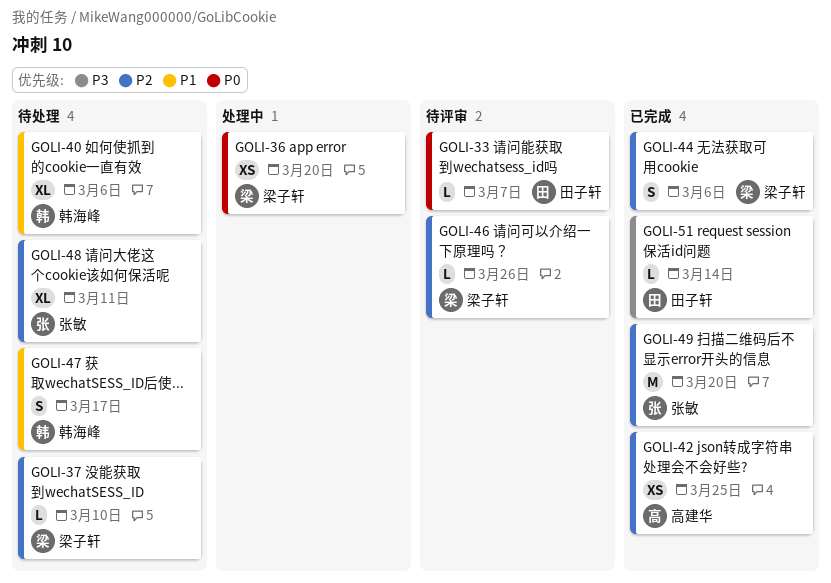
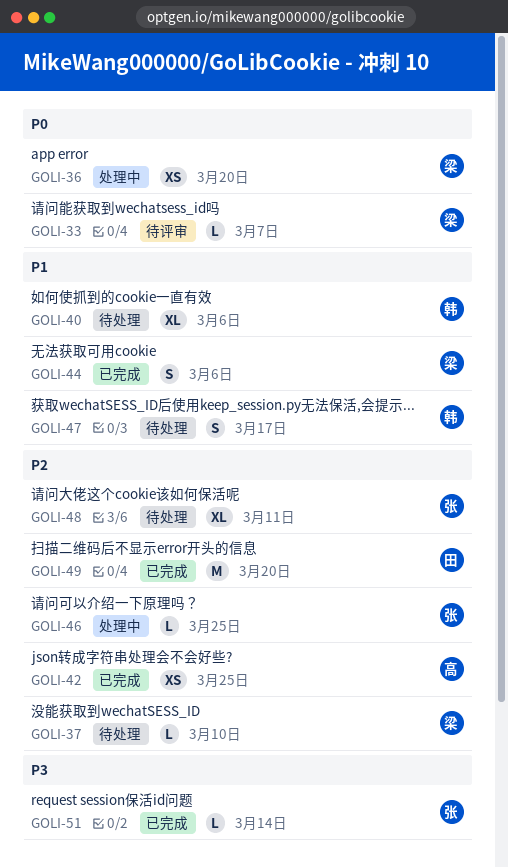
GOLI-33, owner: 田子轩 -> 梁子轩
GOLI-44, priority: P2 -> P1
GOLI-46, status: 待评审 -> 处理中
GOLI-46, owner: 梁子轩 -> 张敏
GOLI-46, due: Mar 26 -> Mar 25
GOLI-49, owner: 张敏 -> 田子轩
GOLI-51, owner: 田子轩 -> 张敏

